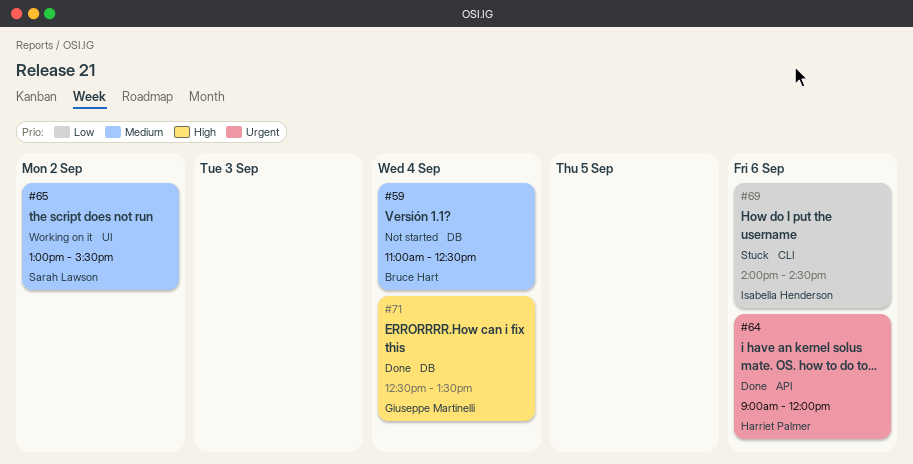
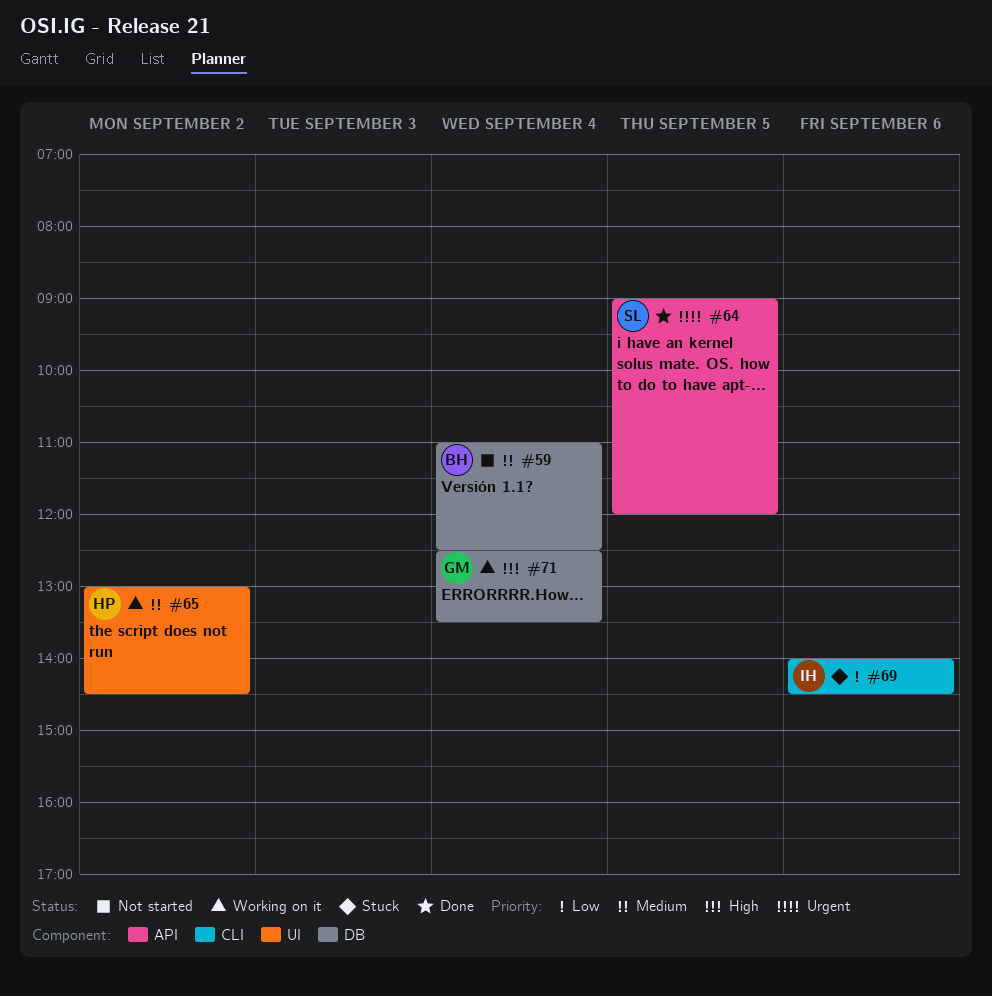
#64, owner: Harriet Palmer -> Sarah Lawson
#64, day: Sep 6 -> Sep 5
#65, owner: Sarah Lawson -> Harriet Palmer
#65, ends: 15:30 -> 14:30
#71, status: Done -> Working on it

